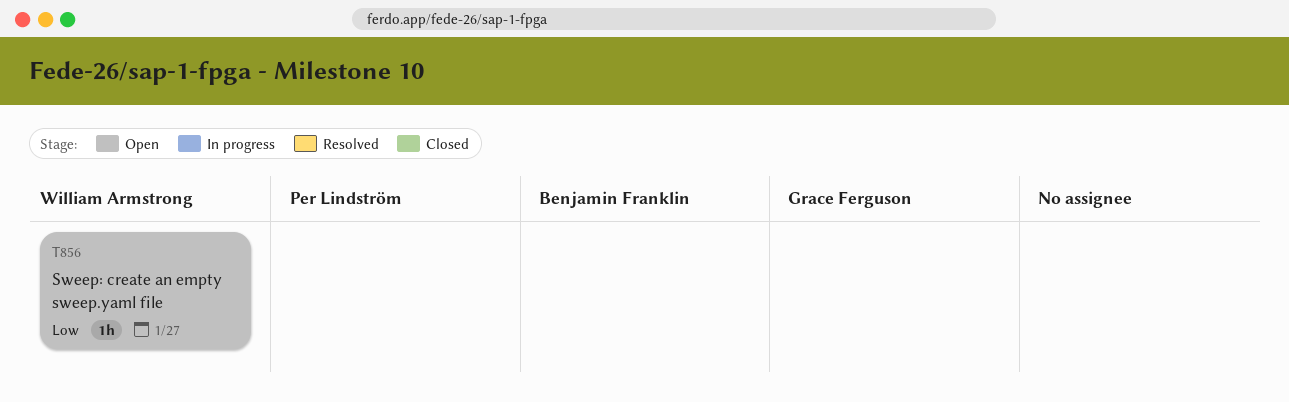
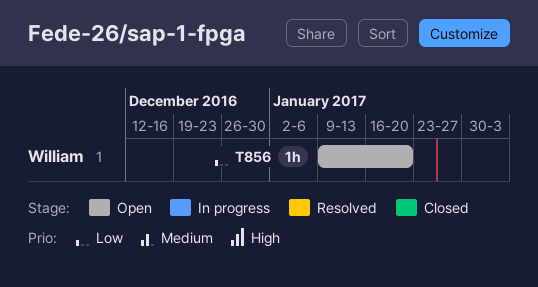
T856, due: Jan 27 -> Jan 20

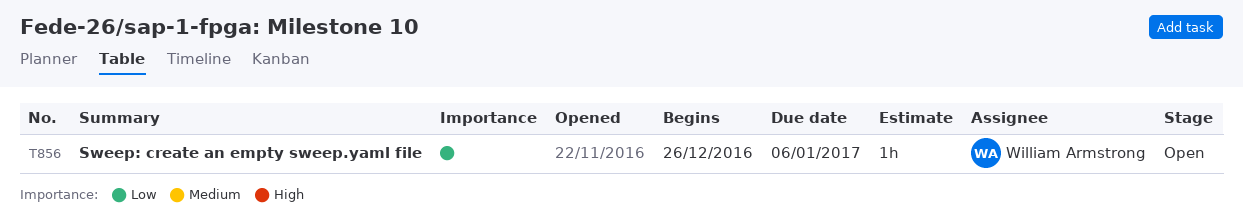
T856, start: Jan 9 -> Dec 26
T856, due: Jan 20 -> Jan 6

